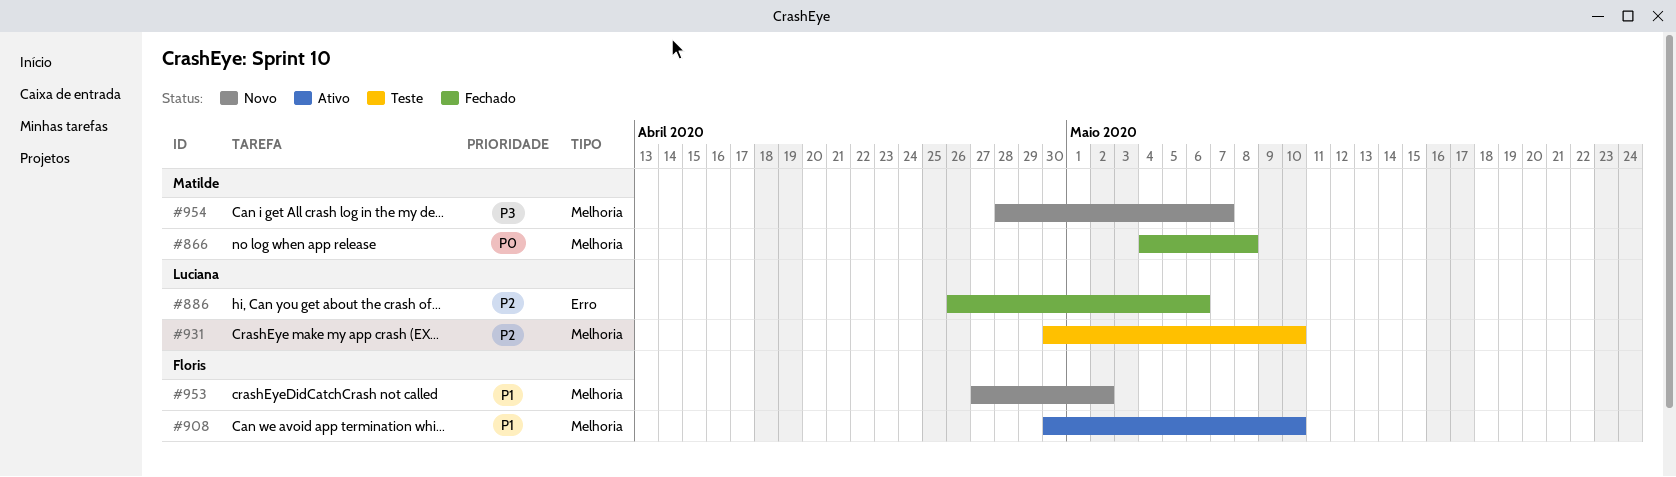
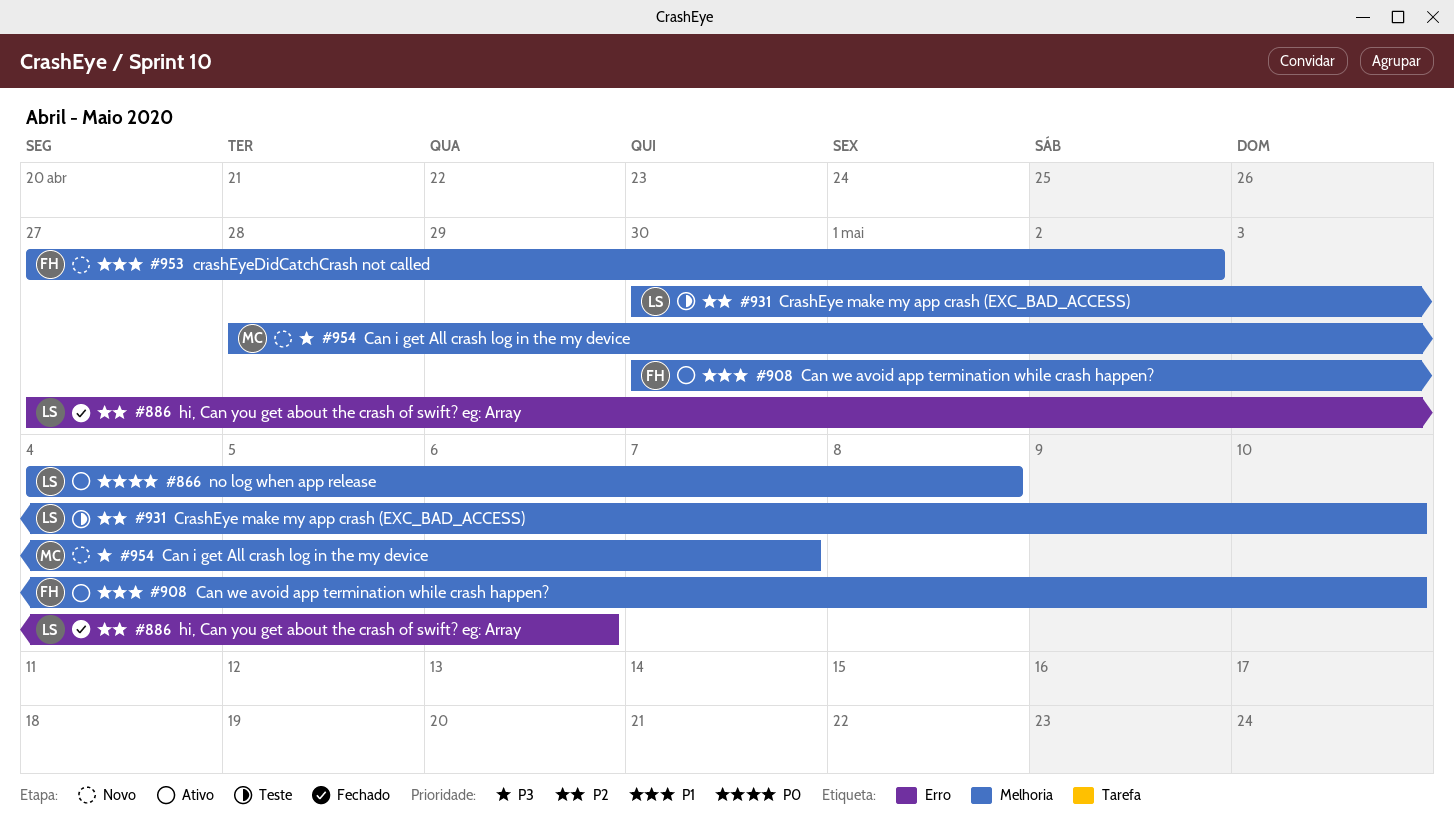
#866, status: Fechado -> Ativo
#866, owner: Matilde -> Luciana
#886, start: Apr 26 -> Apr 27

